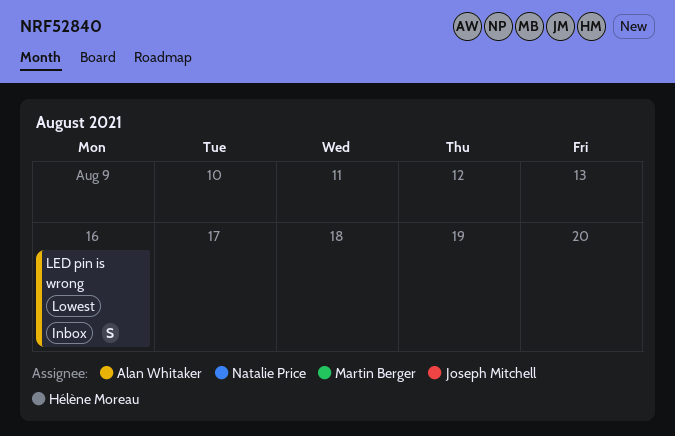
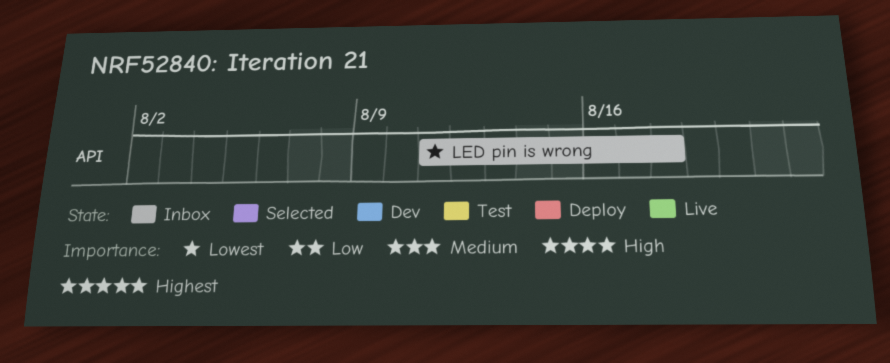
LED pin is wrong, due: Aug 16 -> Aug 18

